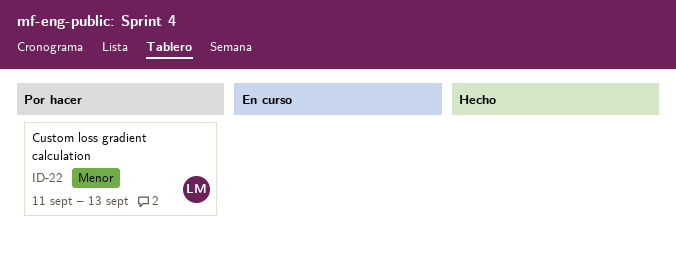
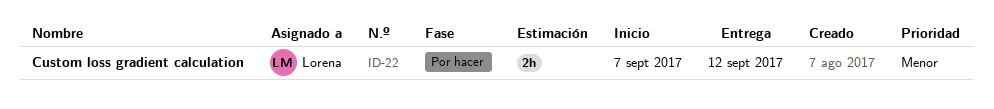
ID-22, start: Sep 11 -> Sep 7
ID-22, due: Sep 13 -> Sep 12

